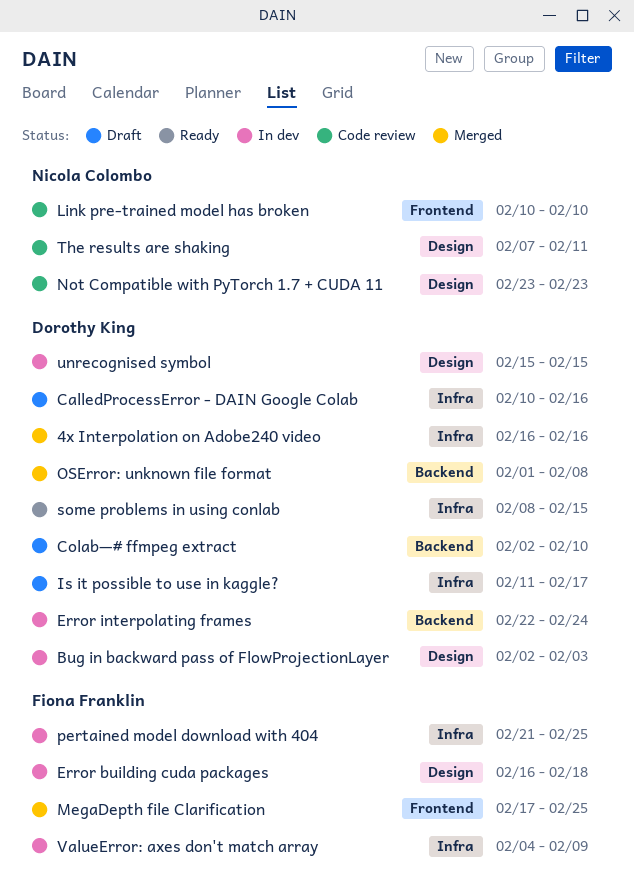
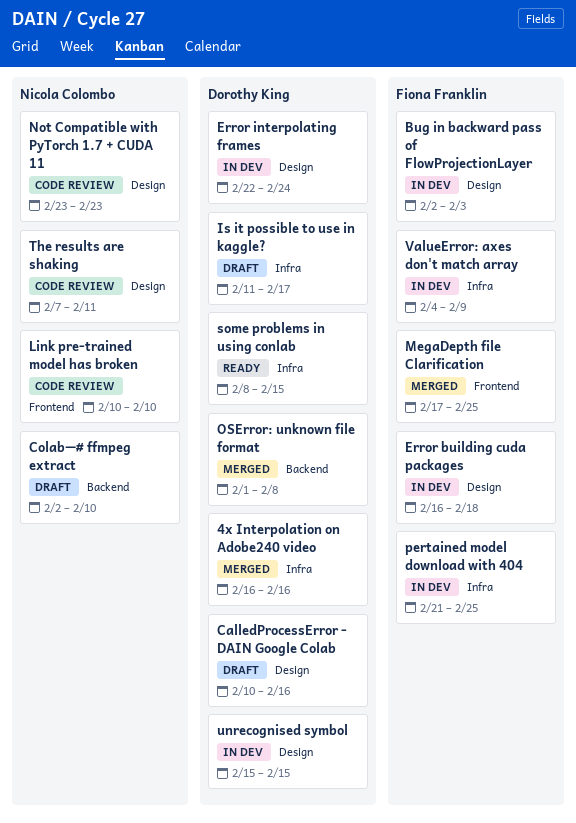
Bug in backward pass of FlowProjectionLayer, owner: Dorothy King -> Fiona Franklin
CalledProcessError - DAIN Google Colab, label: Infra -> Design
Colab—# ffmpeg extract, owner: Dorothy King -> Nicola Colombo
Error interpolating frames, label: Backend -> Design

